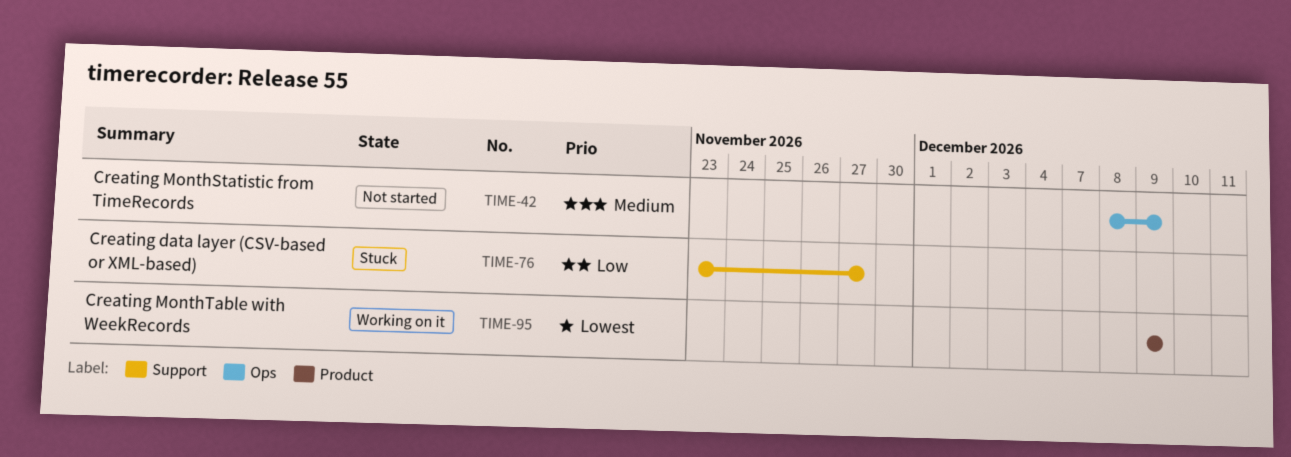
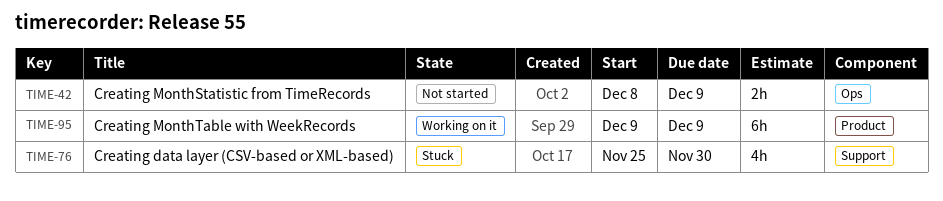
TIME-76, start: Nov 23 -> Nov 25
TIME-76, due: Nov 27 -> Nov 30

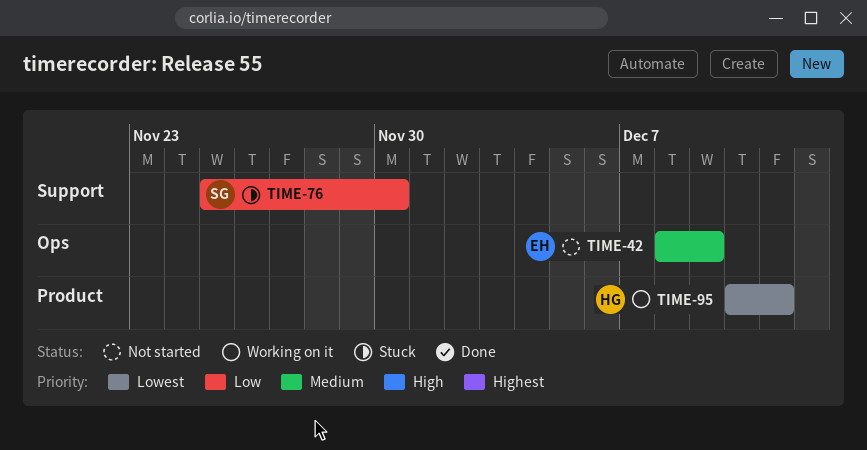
TIME-95, start: Dec 9 -> Dec 10
TIME-95, due: Dec 9 -> Dec 11

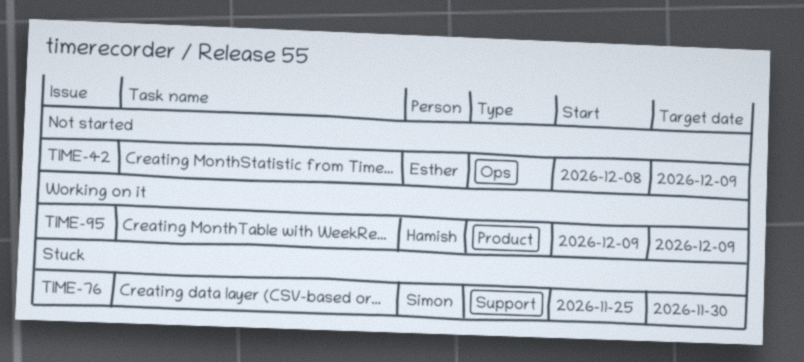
TIME-95, start: Dec 10 -> Dec 9
TIME-95, due: Dec 11 -> Dec 9

